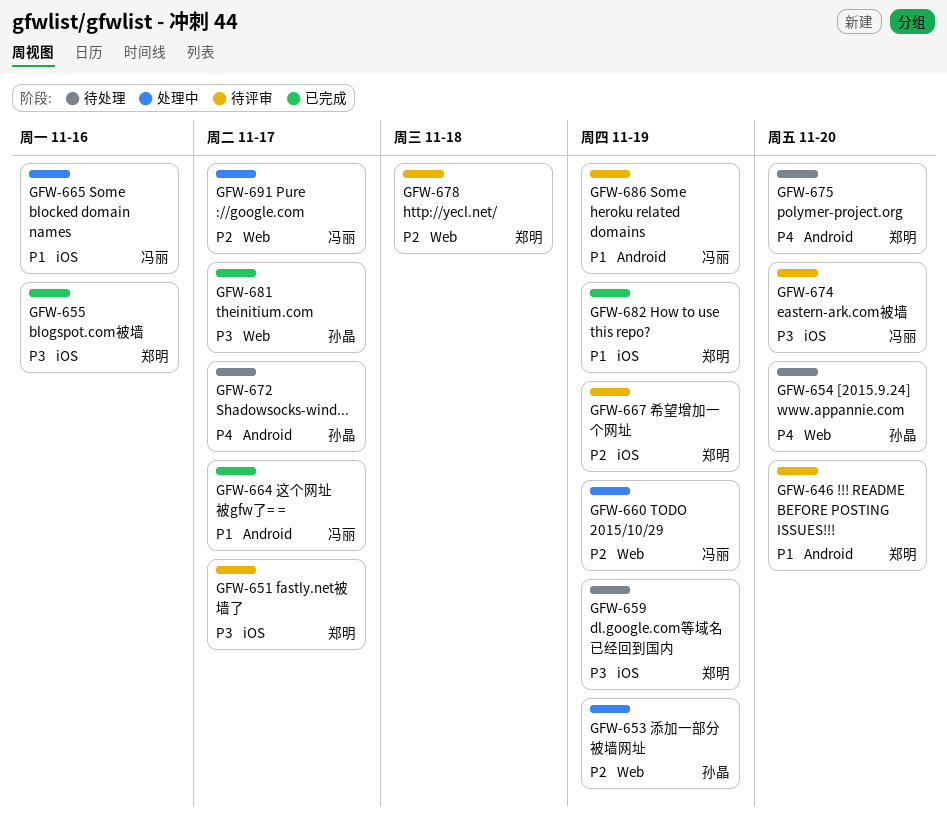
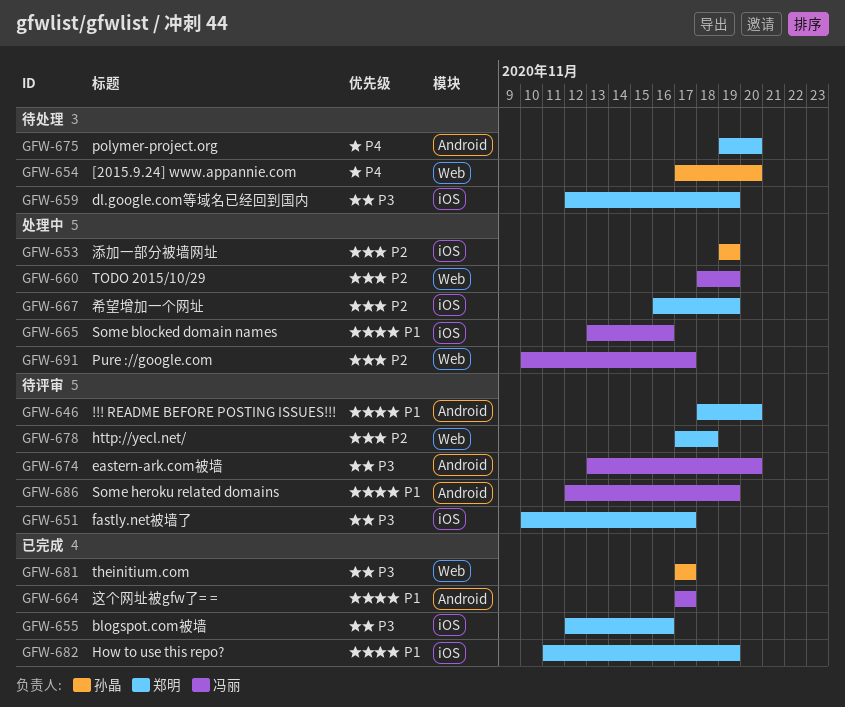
GFW-653, label: Web -> iOS
GFW-667, status: 待评审 -> 处理中
GFW-672: present -> none
GFW-674, label: iOS -> Android

